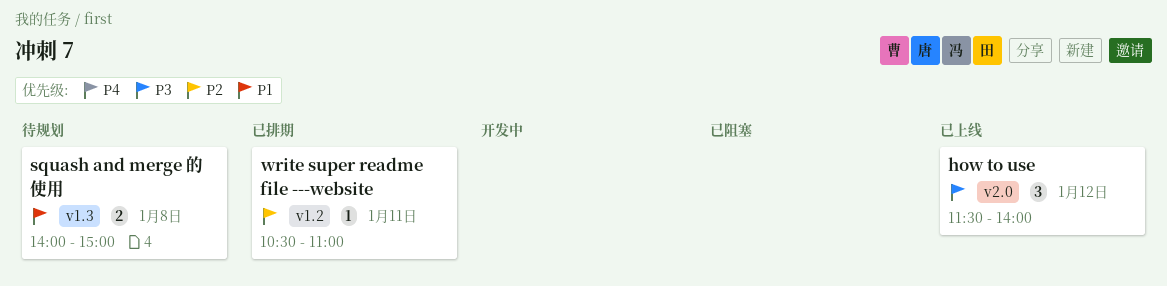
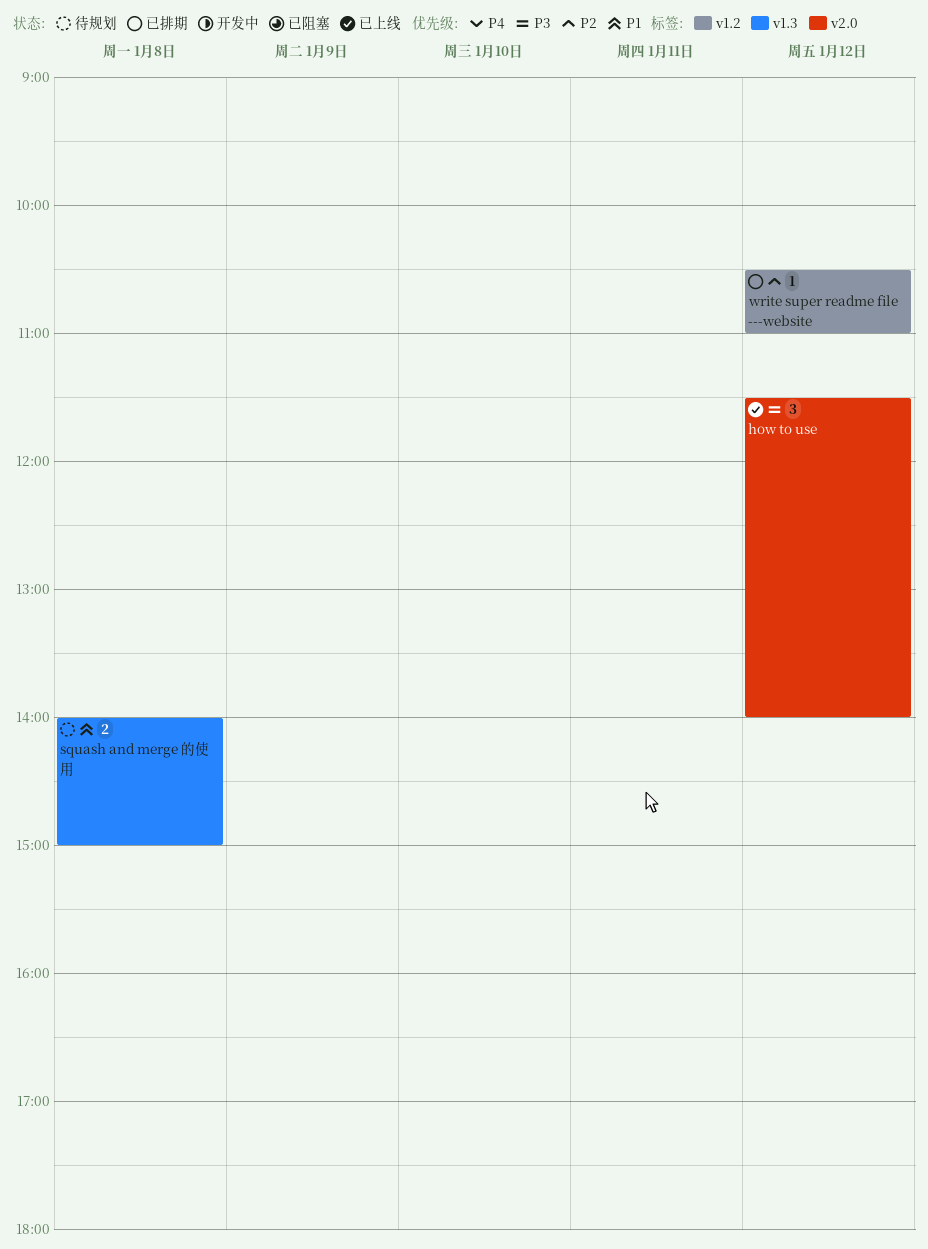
write super readme file ---website, day: Jan 11 -> Jan 12

